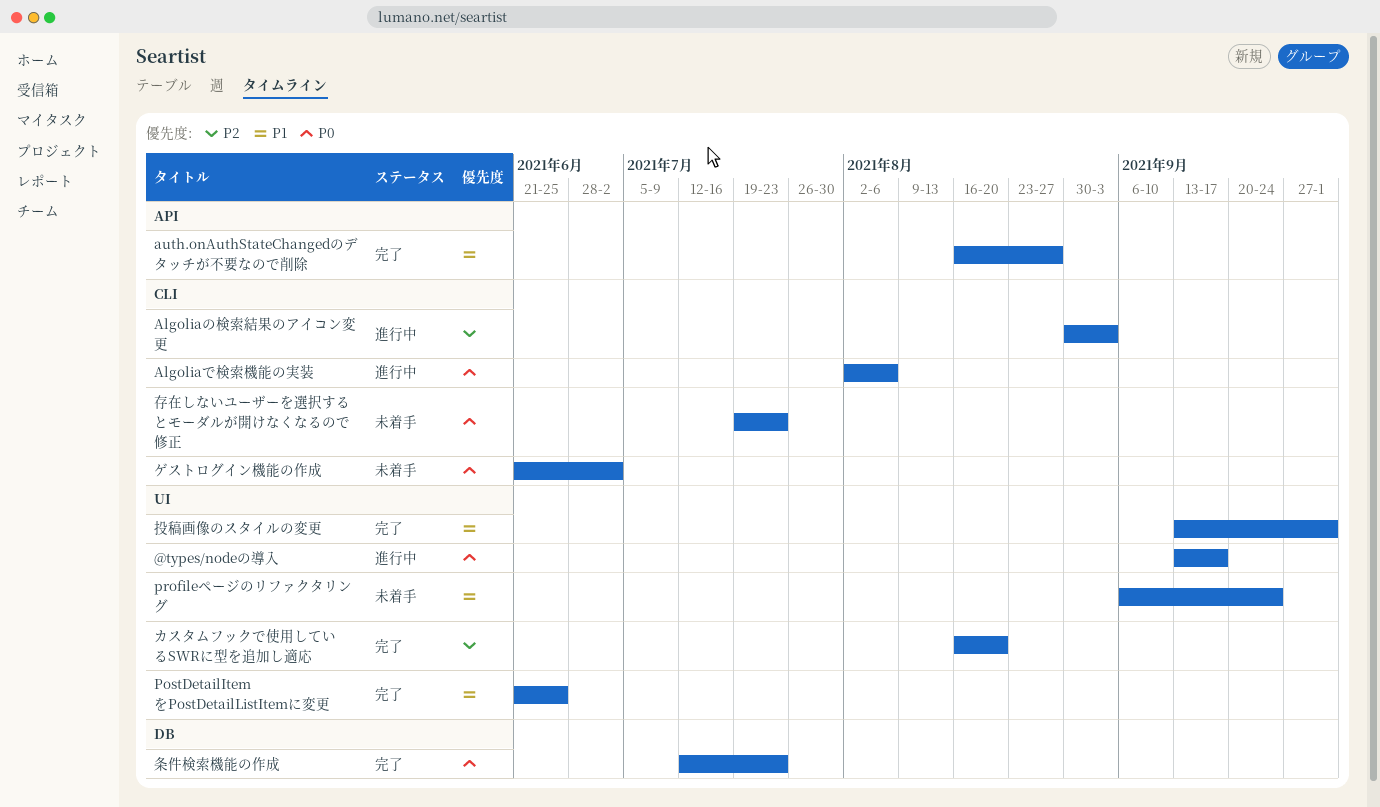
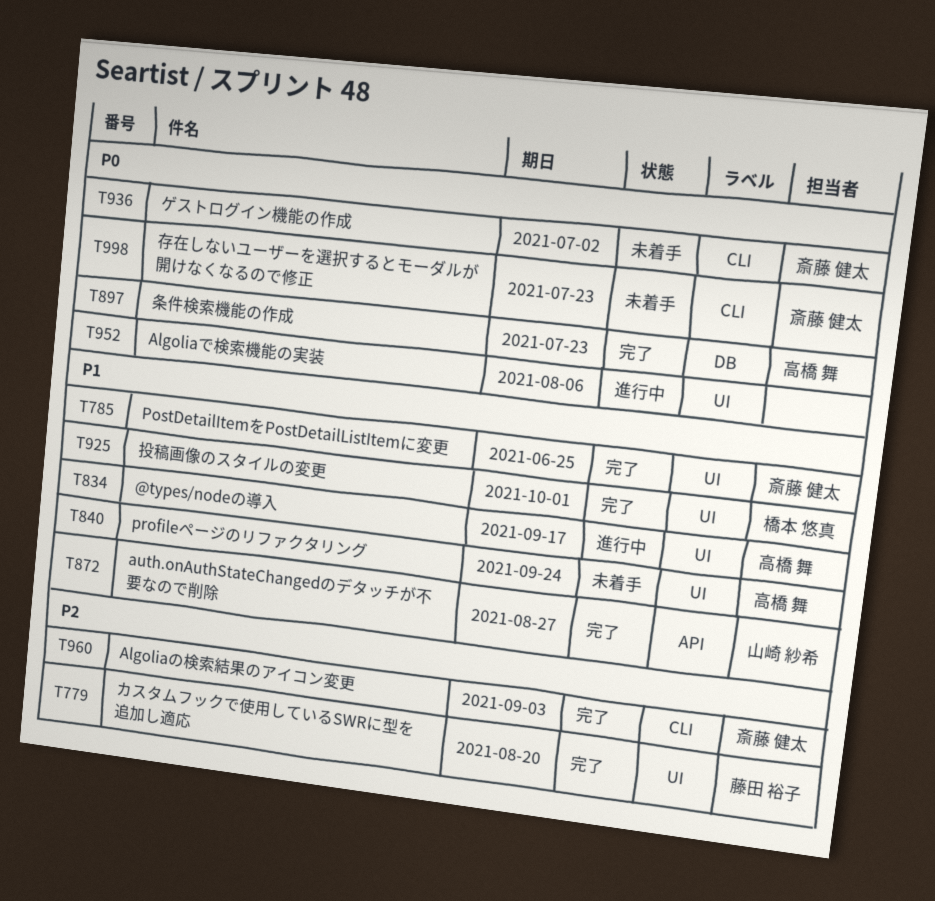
@types/nodeの導入, priority: P0 -> P1
Algoliaで検索機能の実装, label: CLI -> UI
Algoliaの検索結果のアイコン変更, status: 進行中 -> 完了

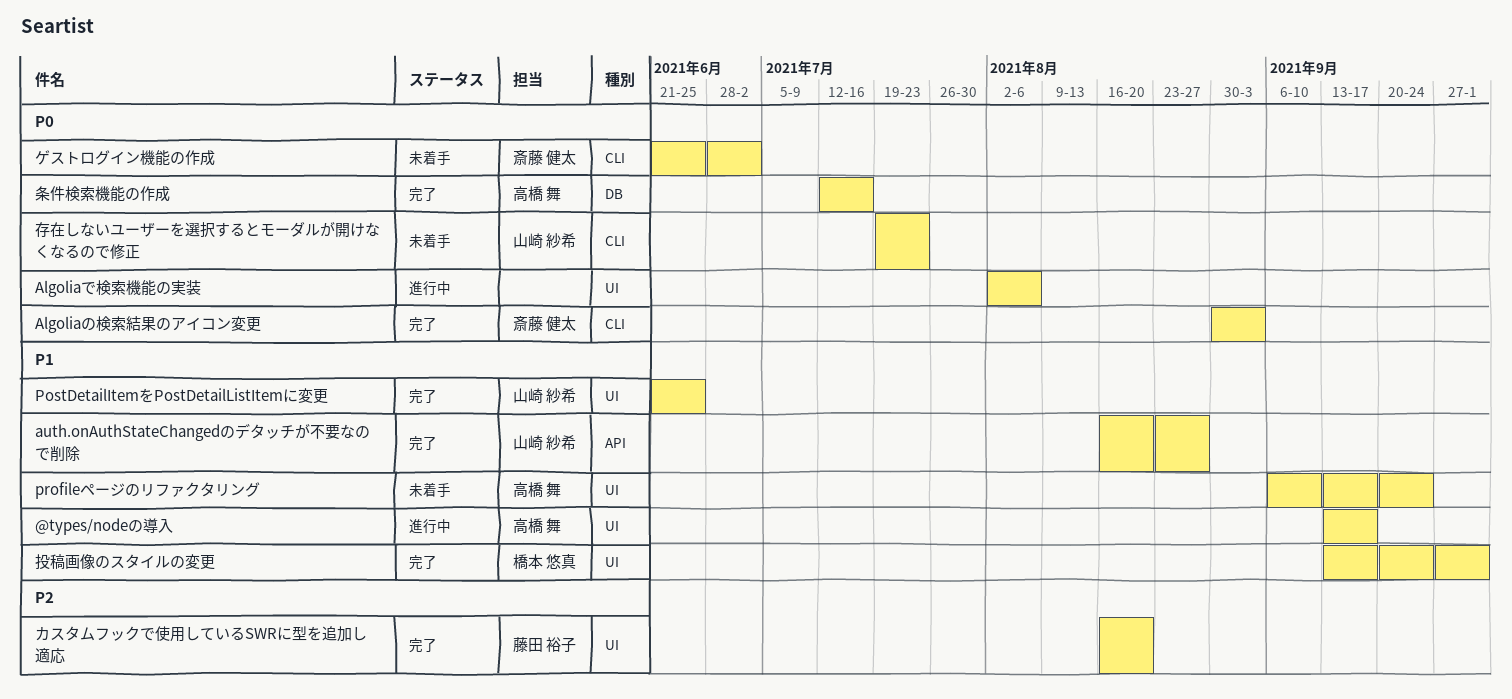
Algoliaの検索結果のアイコン変更, priority: P2 -> P0
PostDetailItemをPostDetailListItemに変更, owner: 斎藤 健太 -> 山崎 紗希
存在しないユーザーを選択するとモーダルが開けなくなるので修正, owner: 斎藤 健太 -> 山崎 紗希
条件検索機能の作成, due: Jul 23 -> Jul 16

